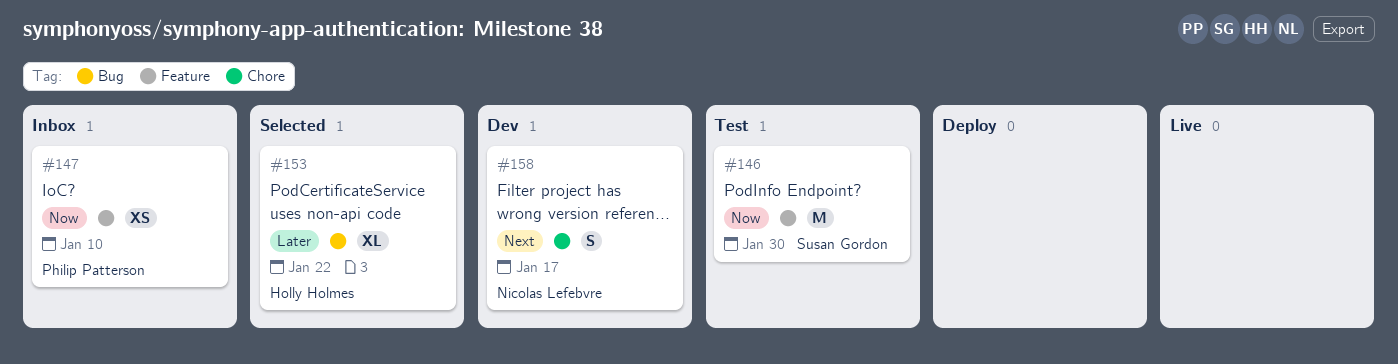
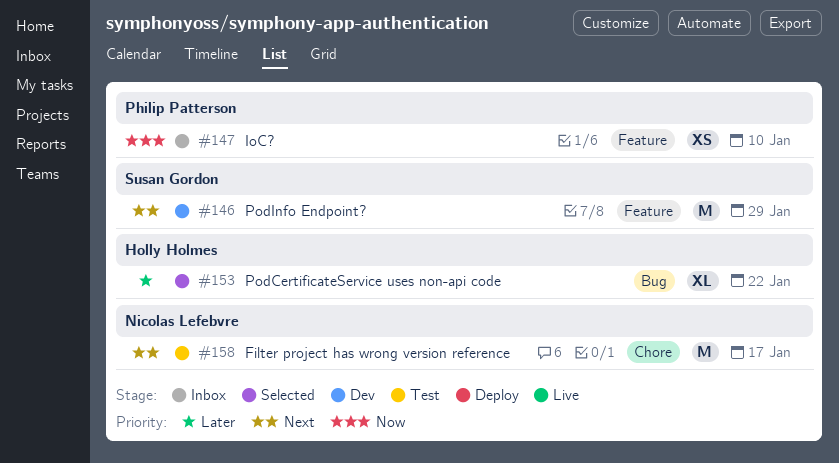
#146, status: Test -> Dev
#146, priority: Now -> Next
#146, due: Jan 30 -> Jan 29
#158, status: Dev -> Test
#158, estimate: S -> M

